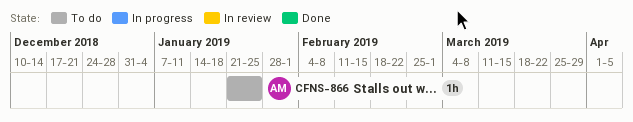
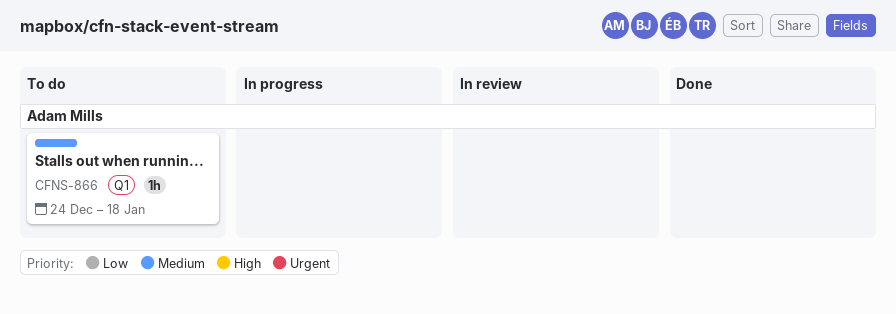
CFNS-866, start: Jan 21 -> Dec 24
CFNS-866, due: Jan 25 -> Jan 18

